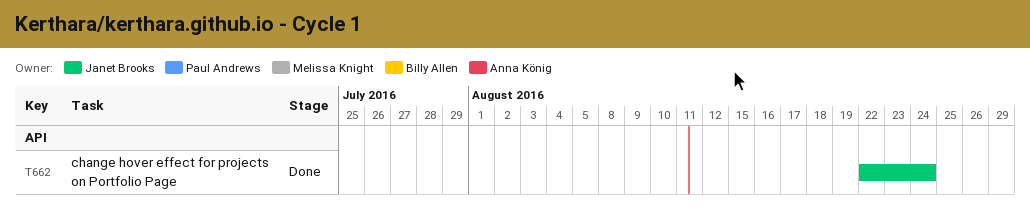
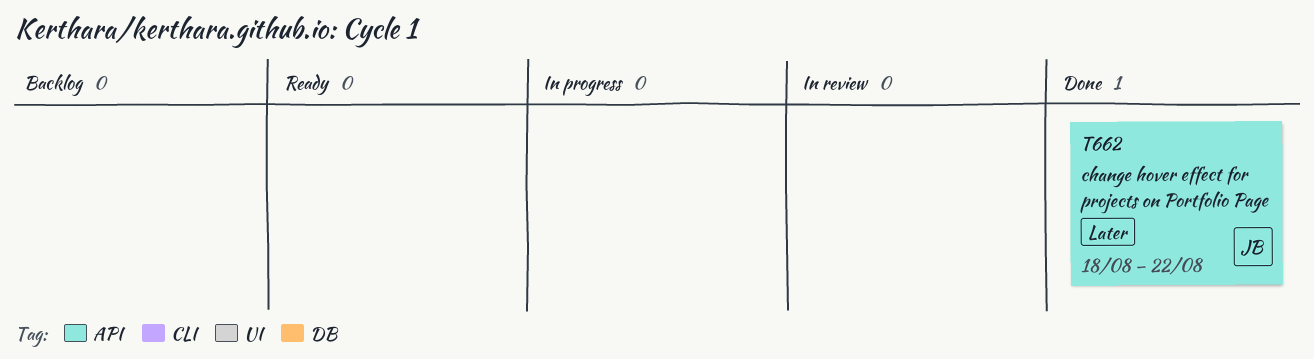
T662, start: Aug 22 -> Aug 18
T662, due: Aug 24 -> Aug 22

